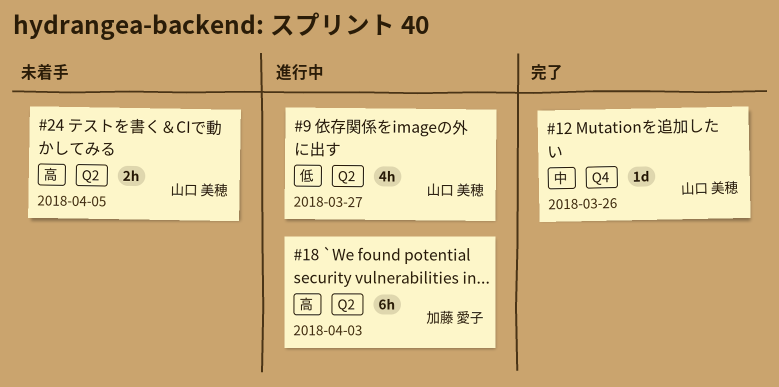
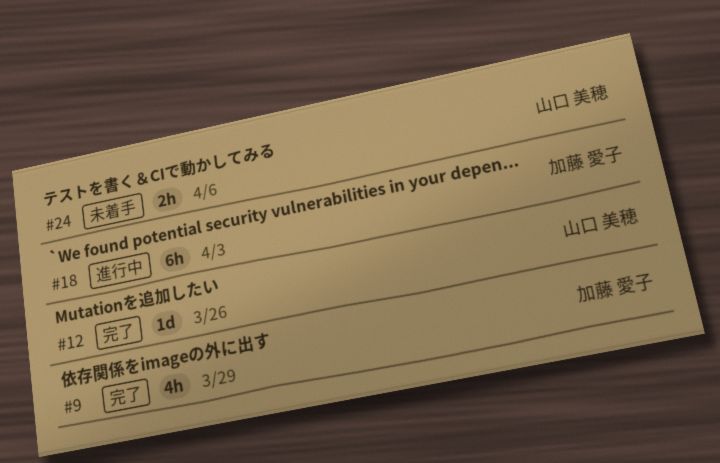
#9, status: 進行中 -> 完了
#9, owner: 山口 美穂 -> 加藤 愛子
#9, due: Mar 27 -> Mar 29
#24, due: Apr 5 -> Apr 6

